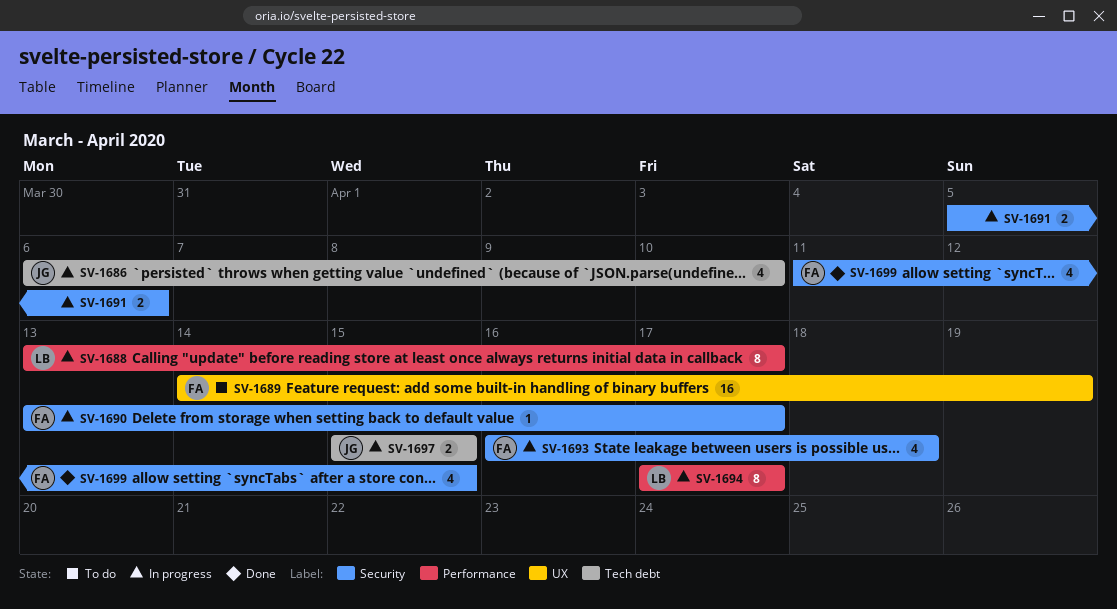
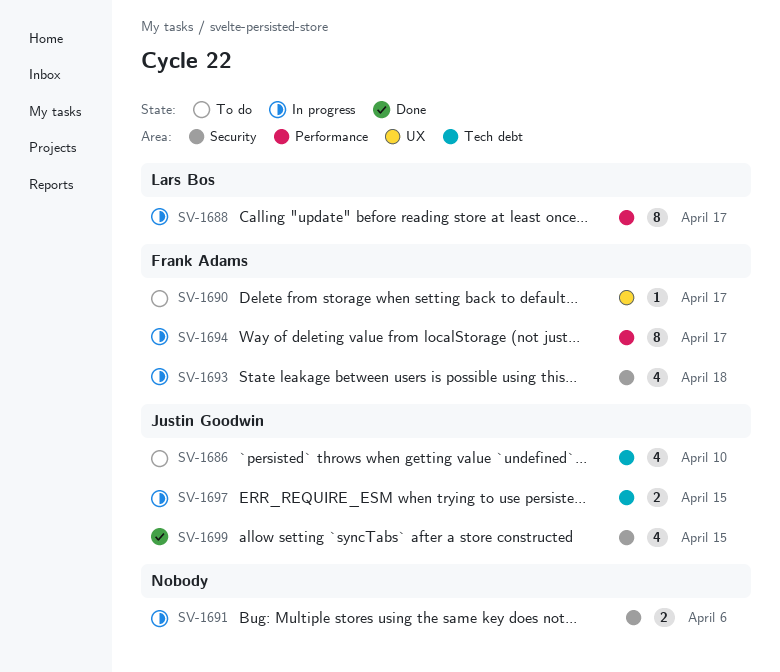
SV-1686, status: In progress -> To do
SV-1689: present -> none
SV-1690, status: In progress -> To do
SV-1690, label: Security -> UX
SV-1694, owner: Lars Bos -> Frank Adams
SV-1699, owner: Frank Adams -> Justin Goodwin

